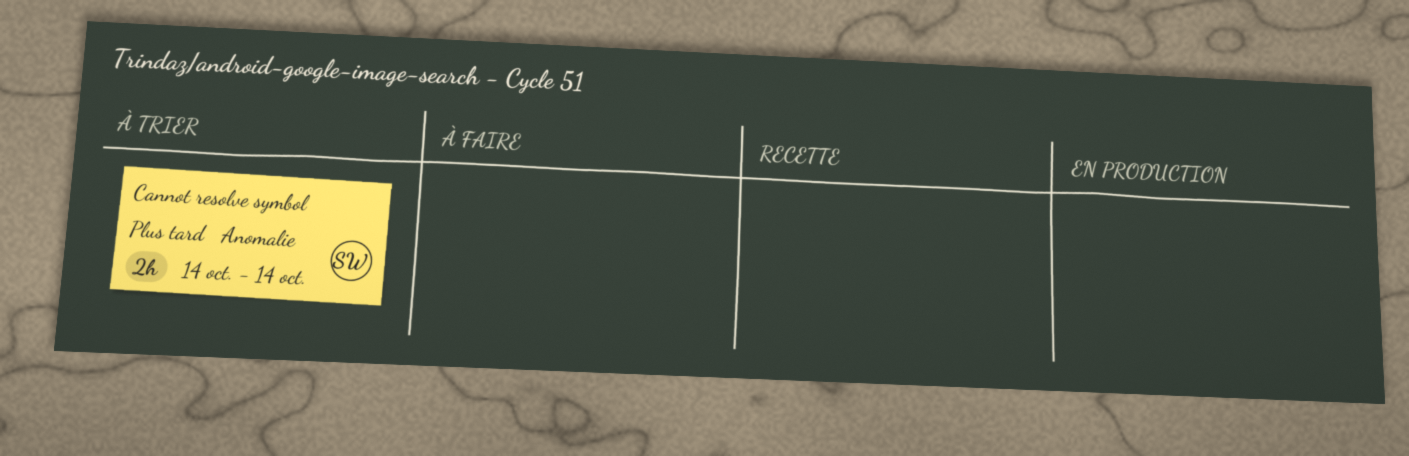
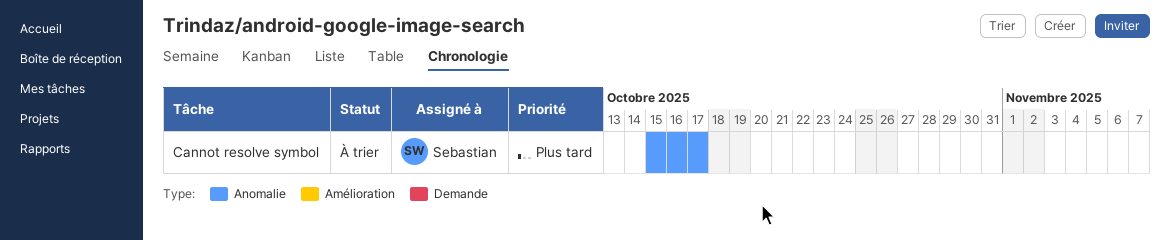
Cannot resolve symbol, start: Oct 14 -> Oct 15
Cannot resolve symbol, due: Oct 14 -> Oct 17

